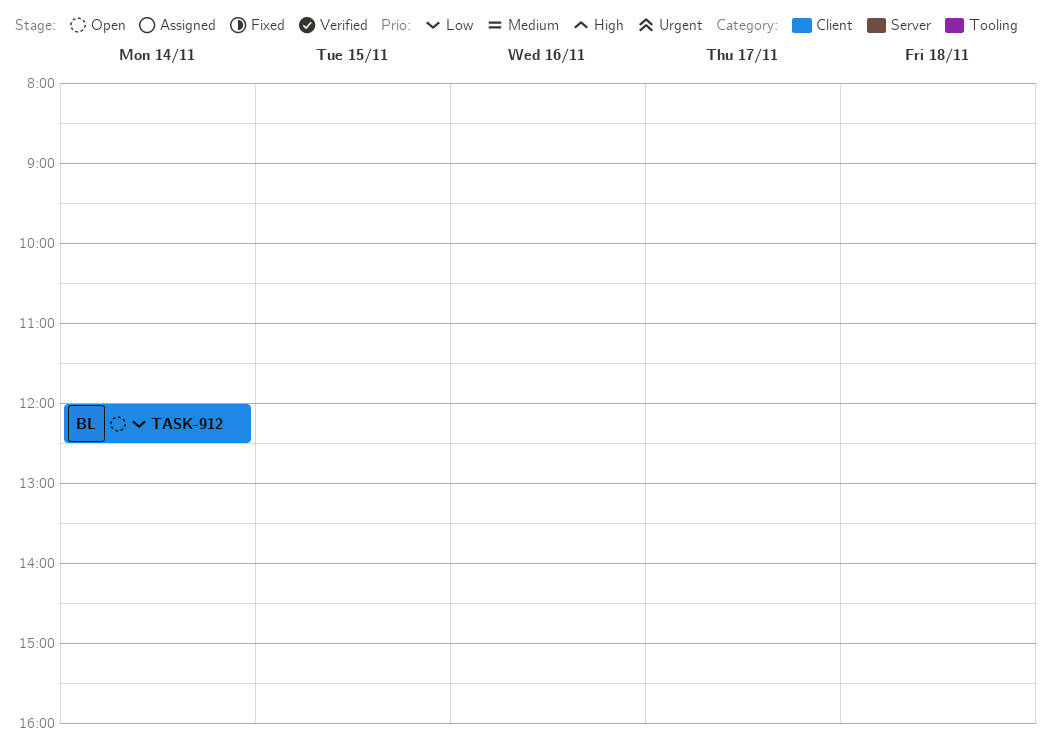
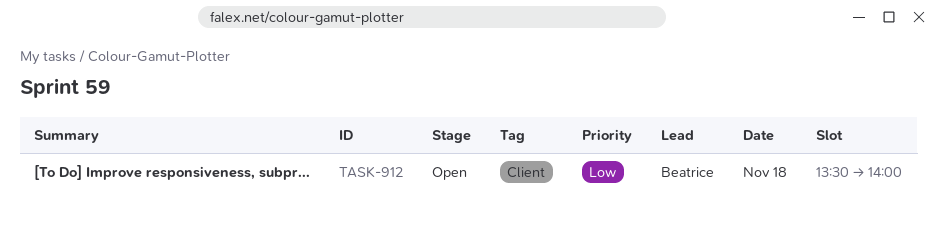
TASK-912, day: Nov 14 -> Nov 18
TASK-912, begins: 12:00 -> 13:30
TASK-912, ends: 12:30 -> 14:00

